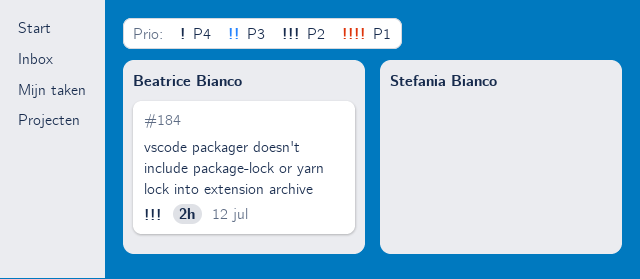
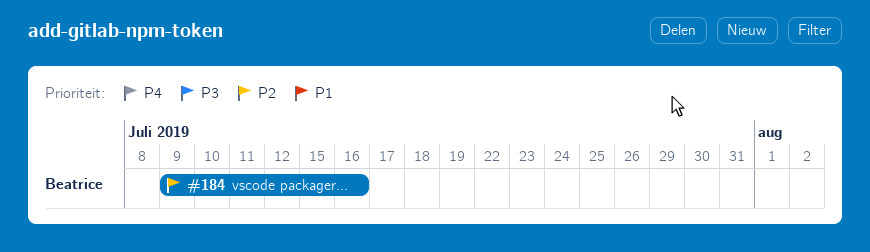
#184, due: Jul 12 -> Jul 16

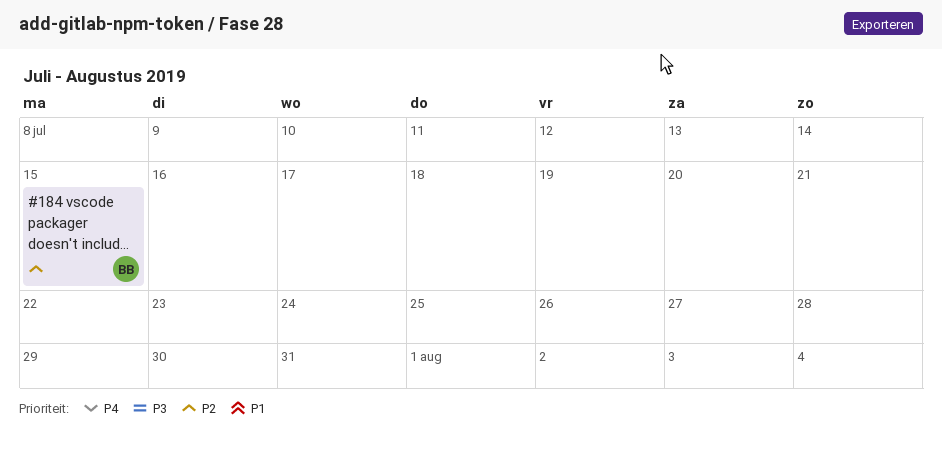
#184, due: Jul 16 -> Jul 15

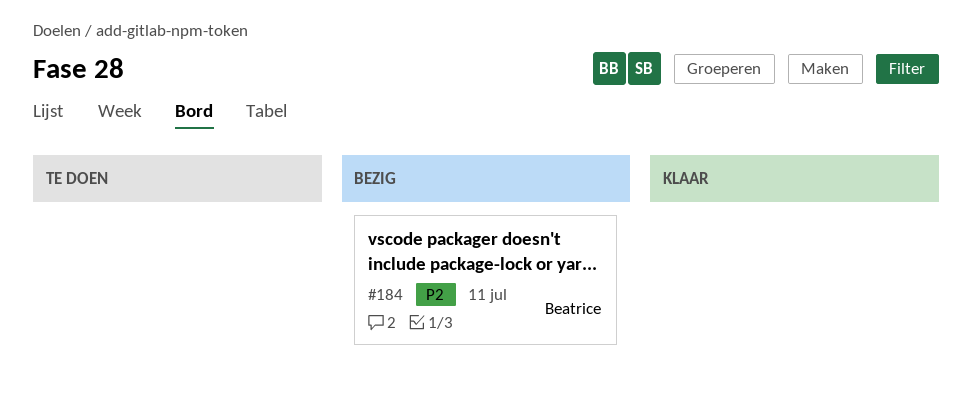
#184, due: Jul 15 -> Jul 11

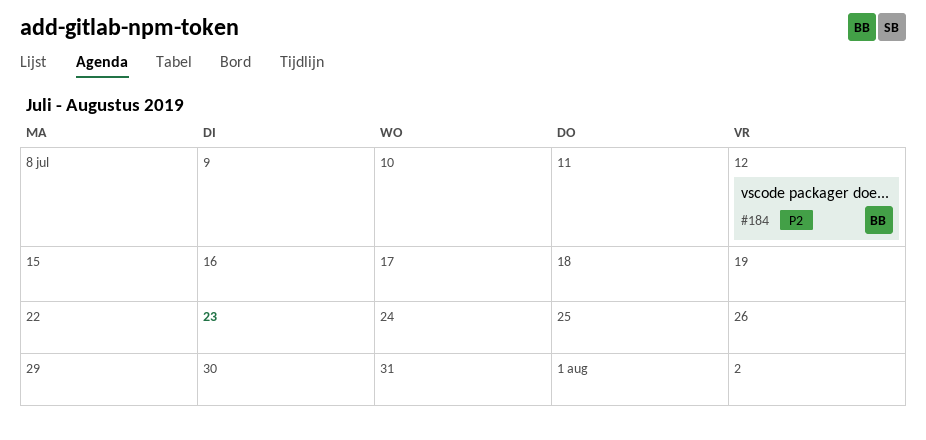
#184, due: Jul 11 -> Jul 12

